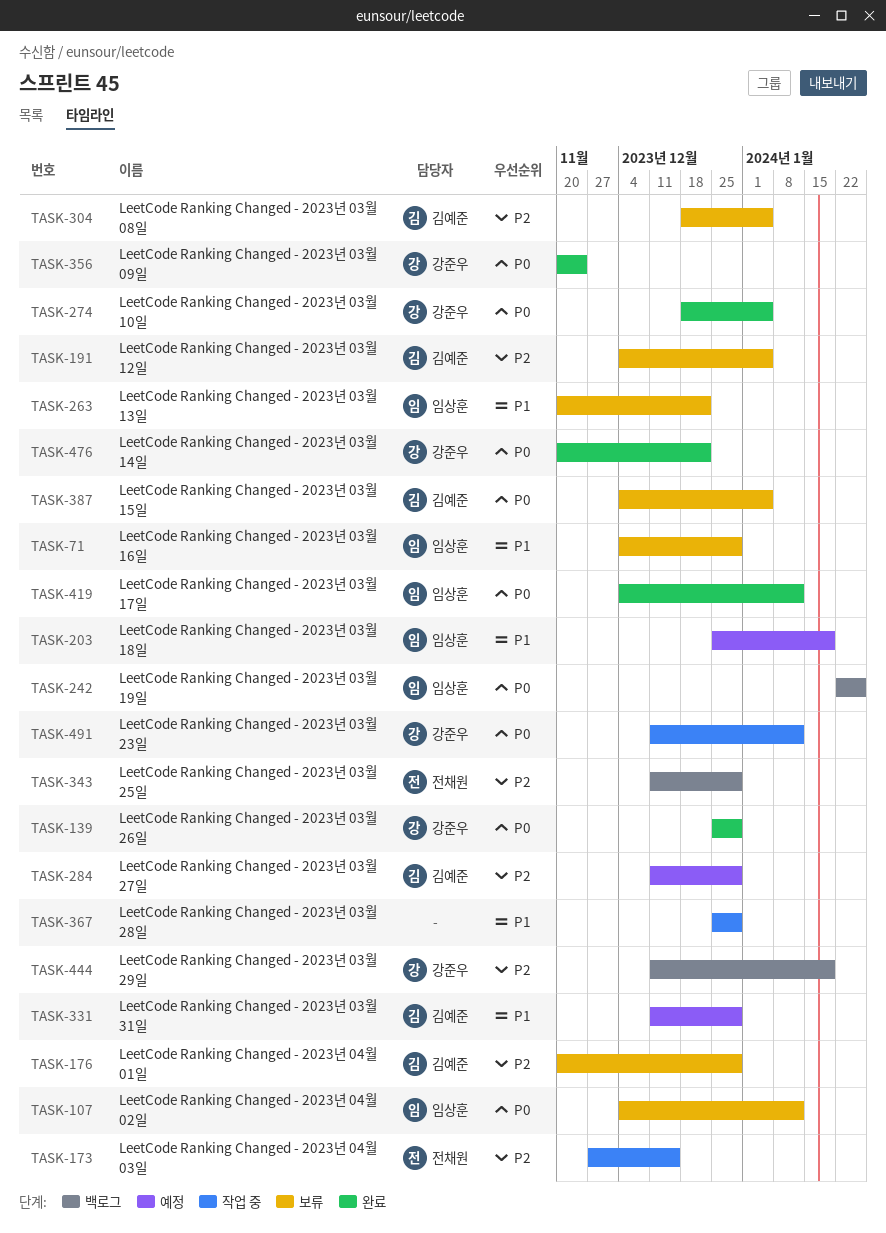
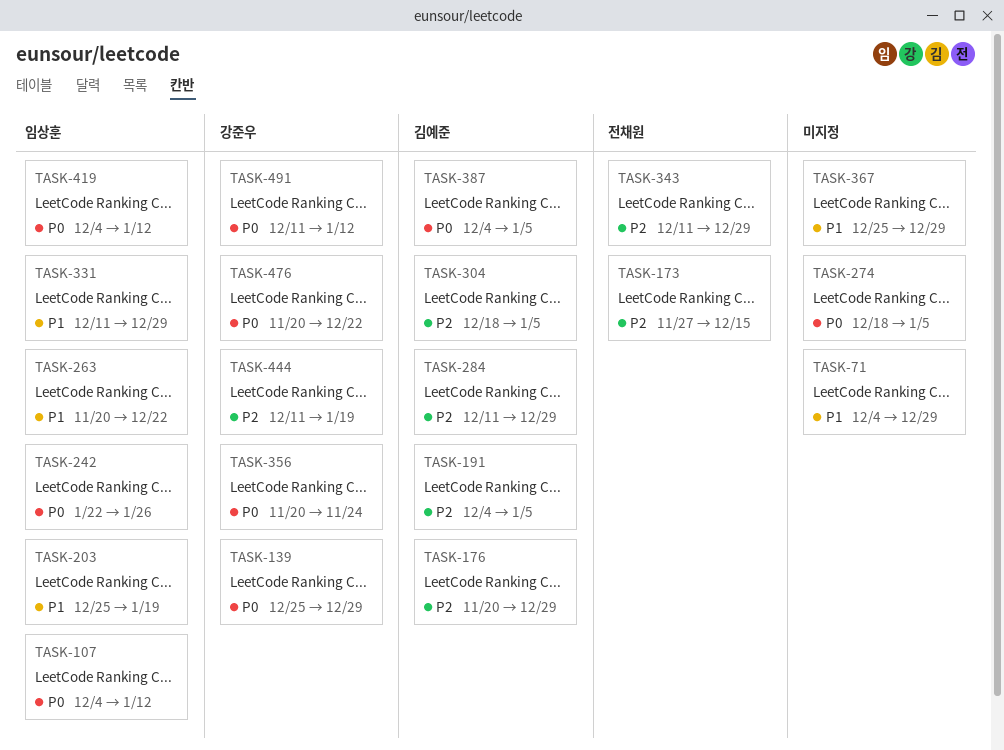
TASK-71, owner: 임상훈 -> none
TASK-274, owner: 강준우 -> none
TASK-331, owner: 김예준 -> 임상훈

